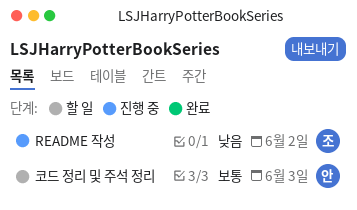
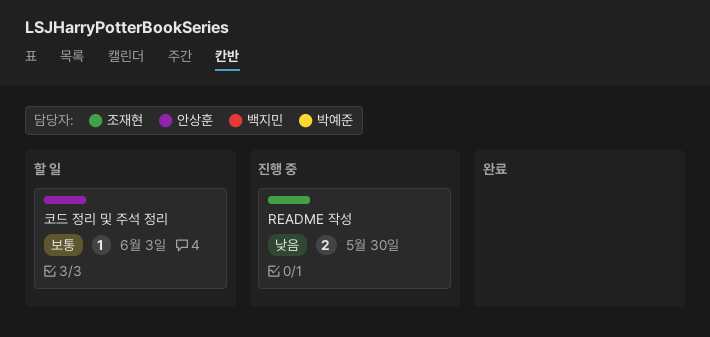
README 작성, due: Jun 2 -> May 30

